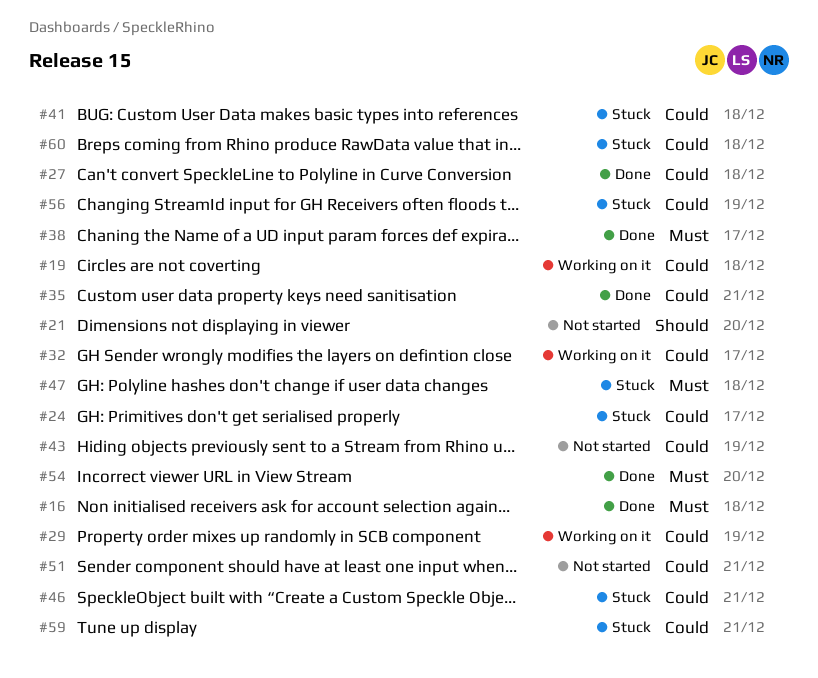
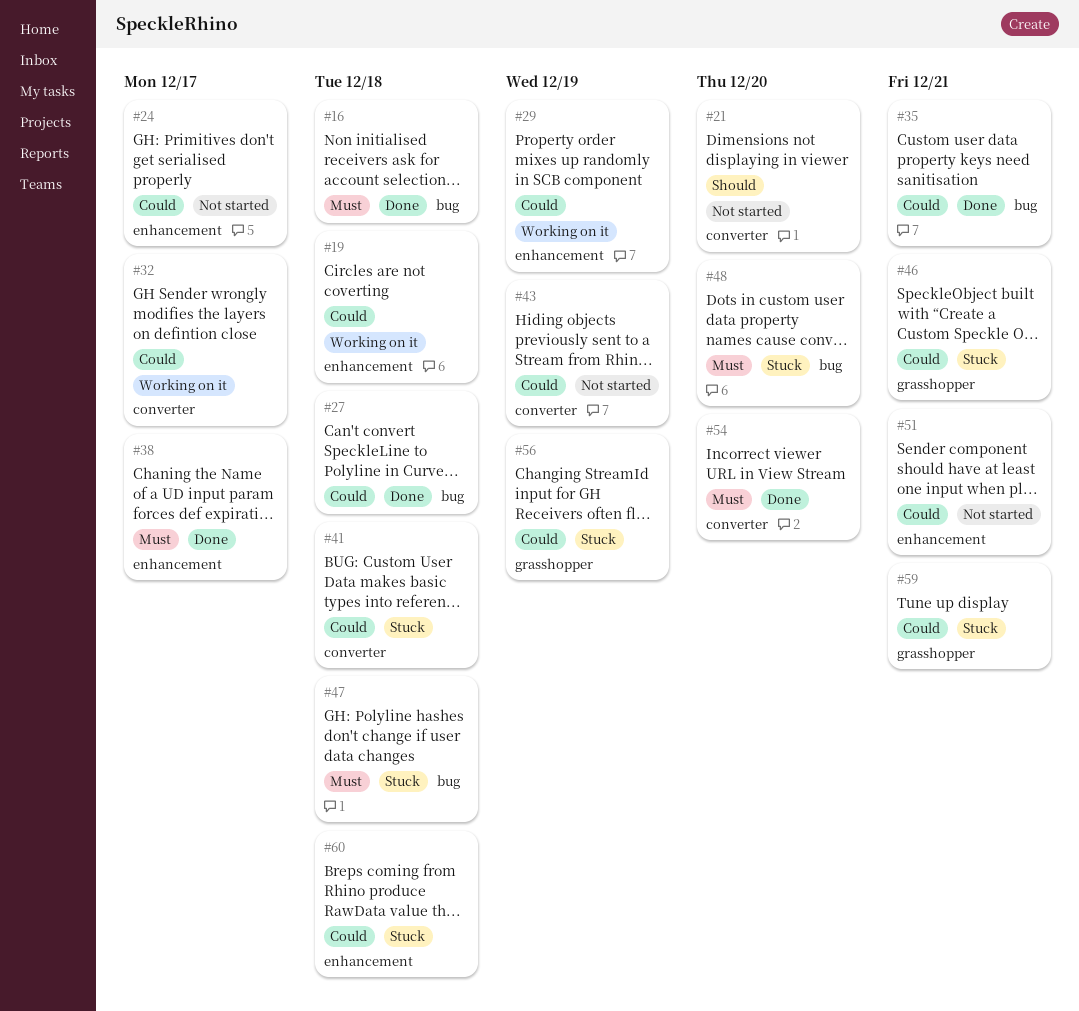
#24, status: Stuck -> Not started
#48: none -> present

